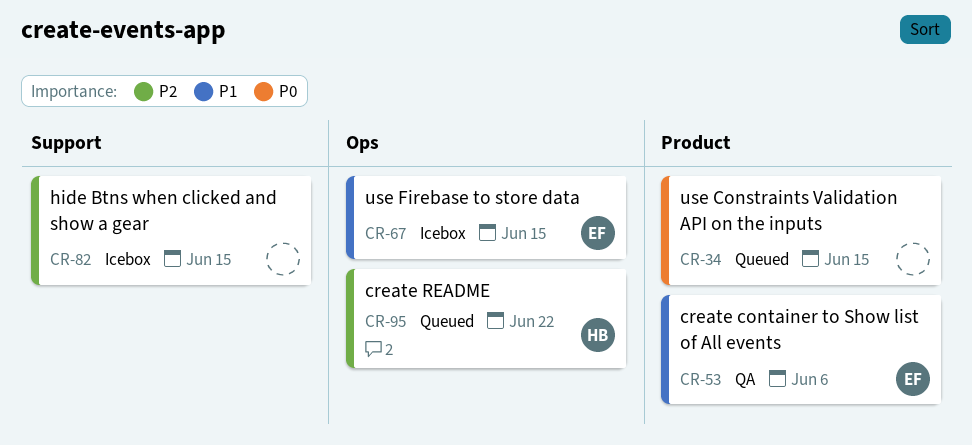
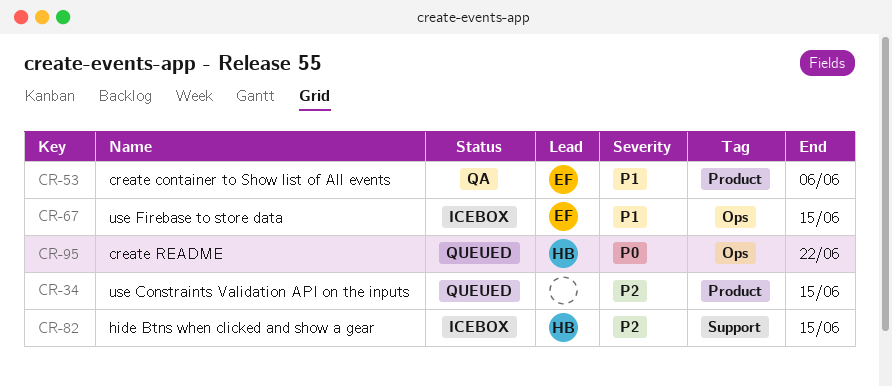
CR-34, priority: P0 -> P2
CR-82, owner: none -> HB
CR-95, priority: P2 -> P0

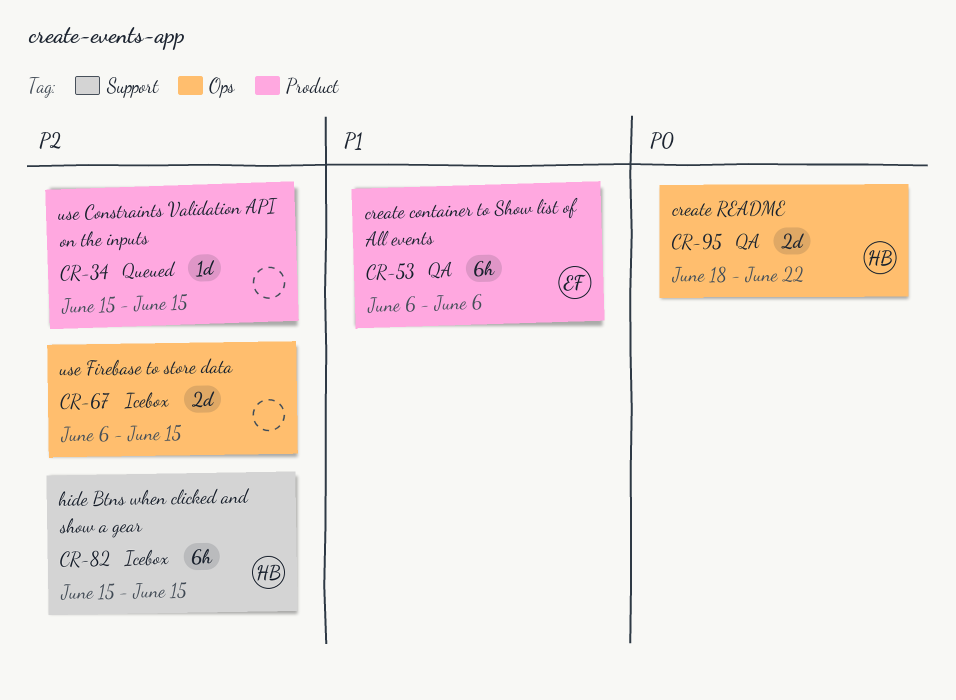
CR-67, owner: EF -> none
CR-67, priority: P1 -> P2
CR-95, status: Queued -> QA

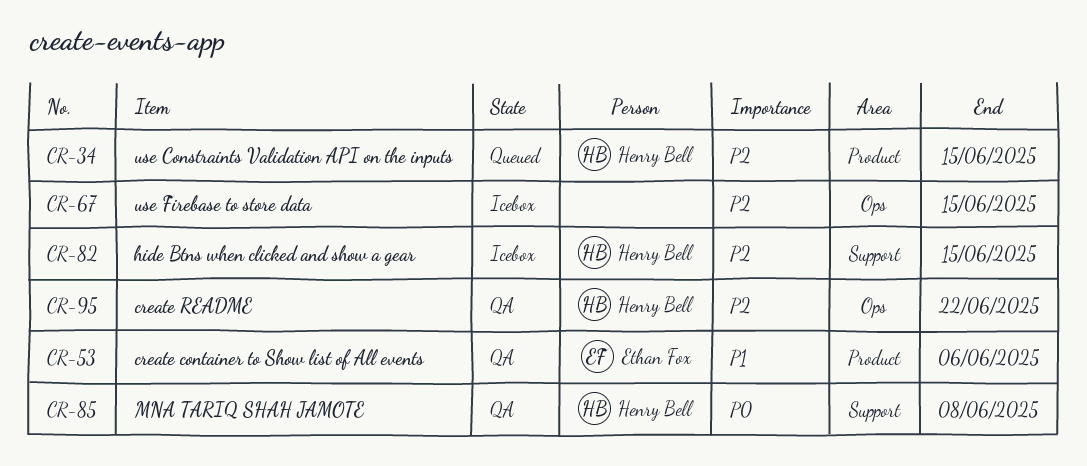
CR-34, owner: none -> Henry Bell
CR-85: none -> present
CR-95, priority: P0 -> P2

